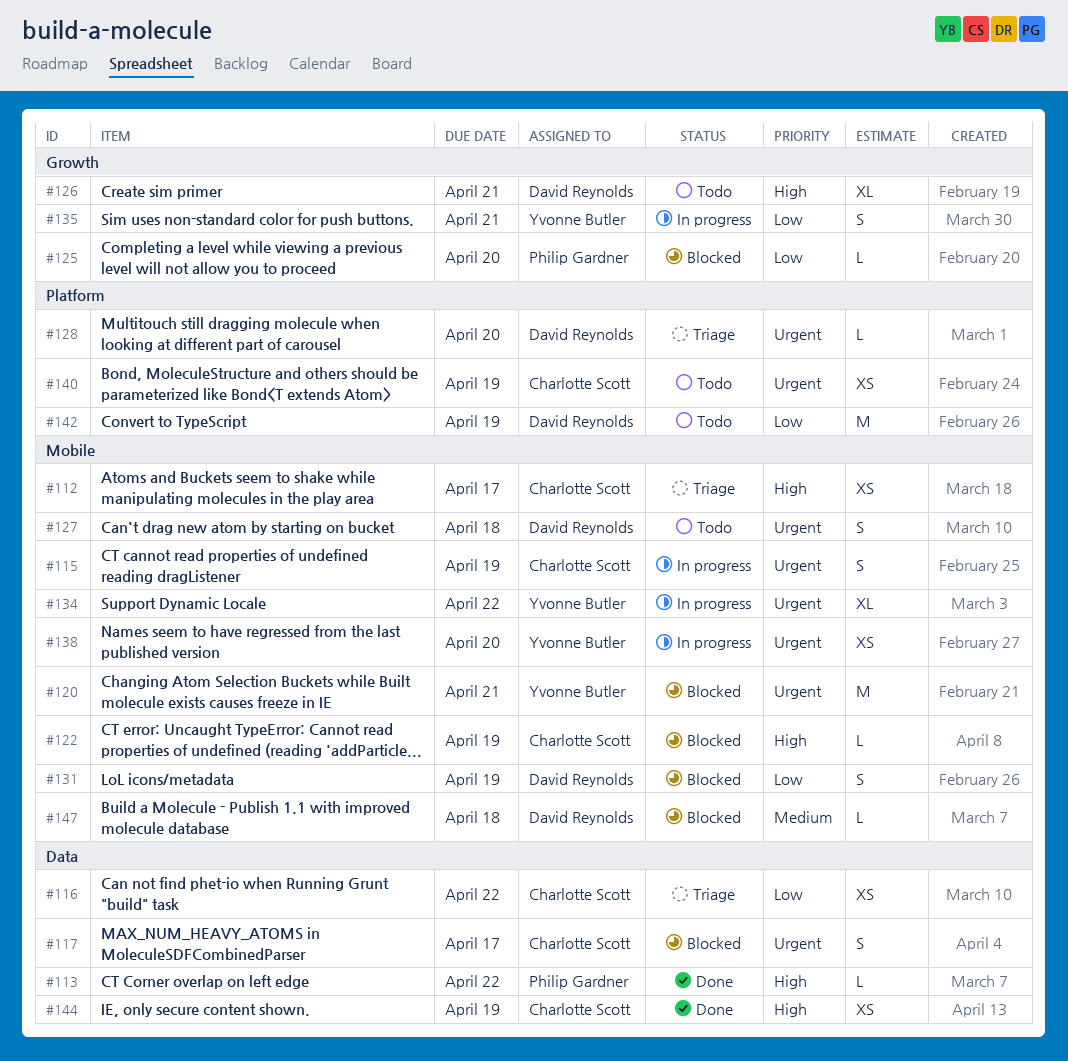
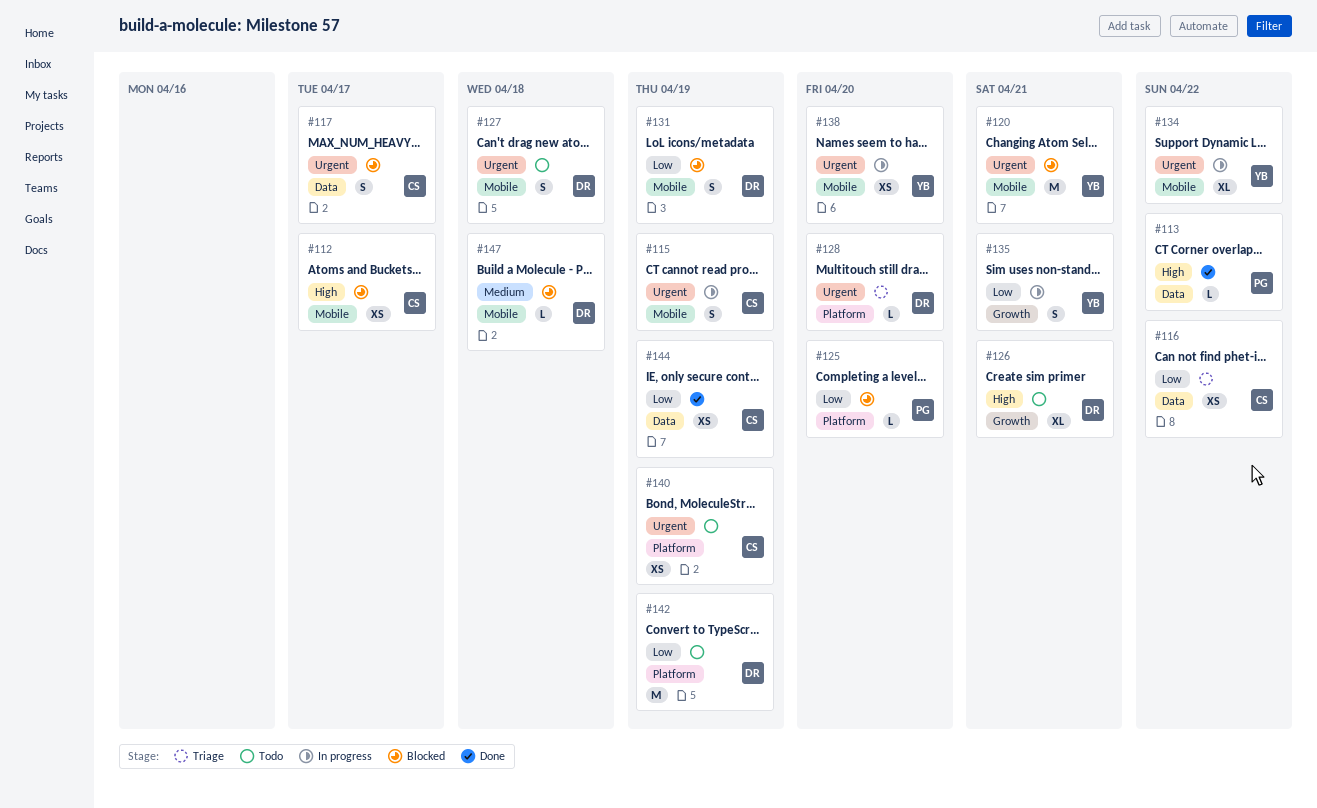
#112, status: Triage -> Blocked
#122: present -> none
#125, label: Growth -> Platform
#144, priority: High -> Low

